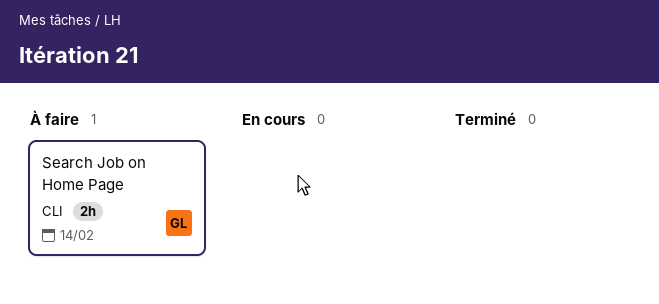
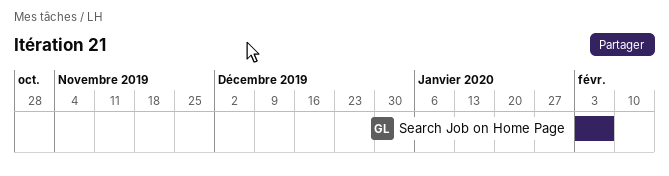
Search Job on Home Page, due: Feb 14 -> Feb 7

